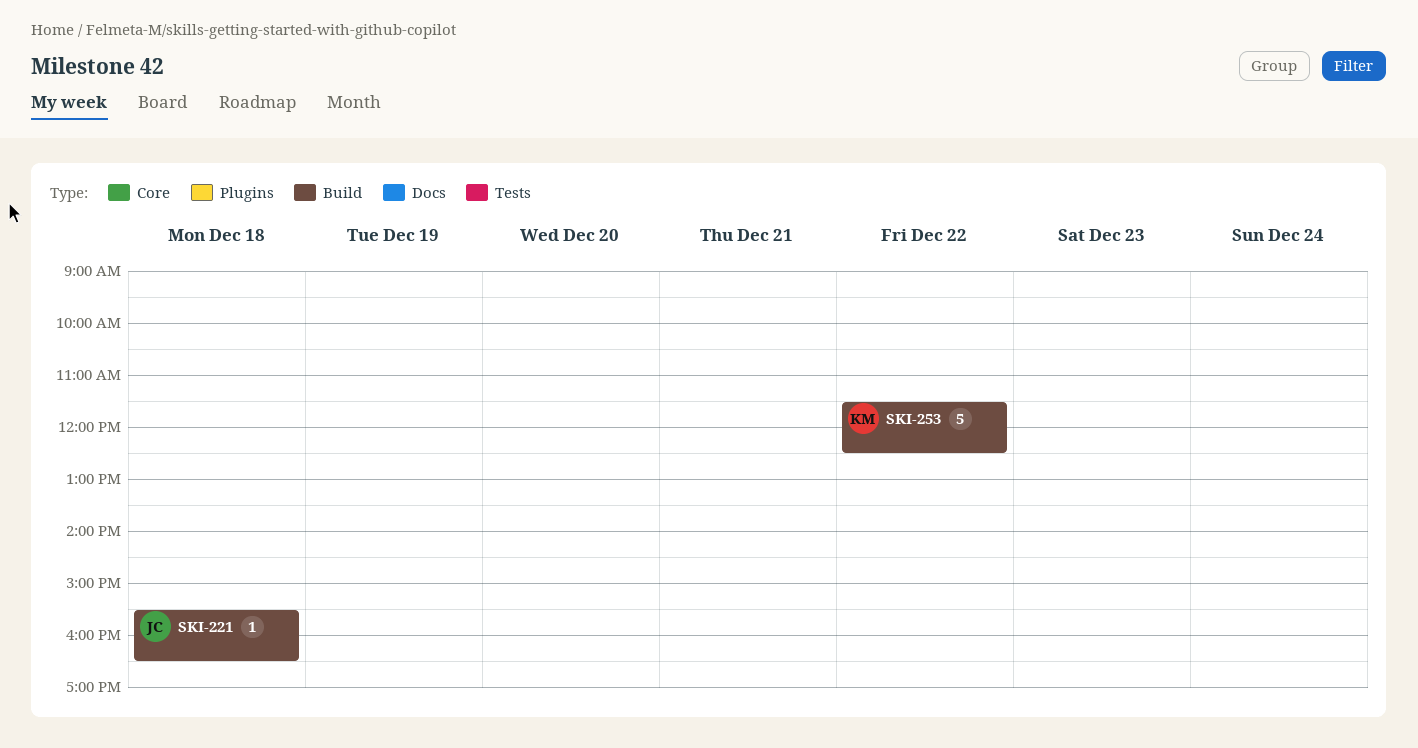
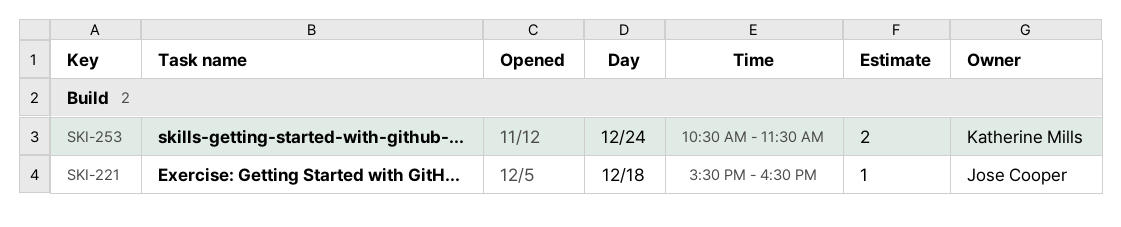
SKI-253, estimate: 5 -> 2
SKI-253, day: Dec 22 -> Dec 24
SKI-253, begins: 11:30 -> 10:30
SKI-253, ends: 12:30 -> 11:30

